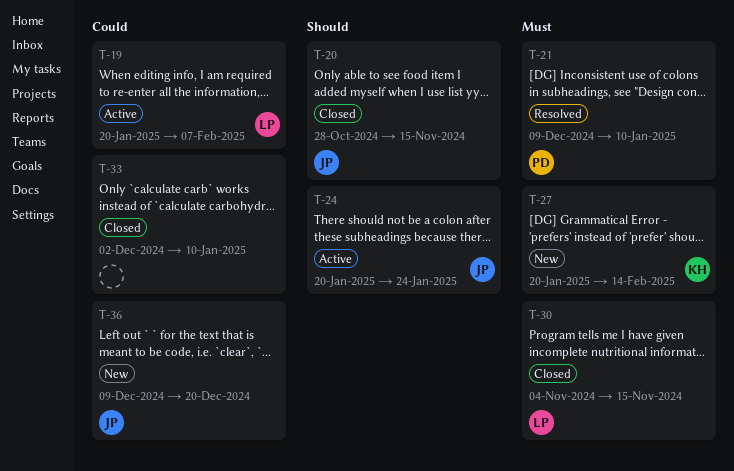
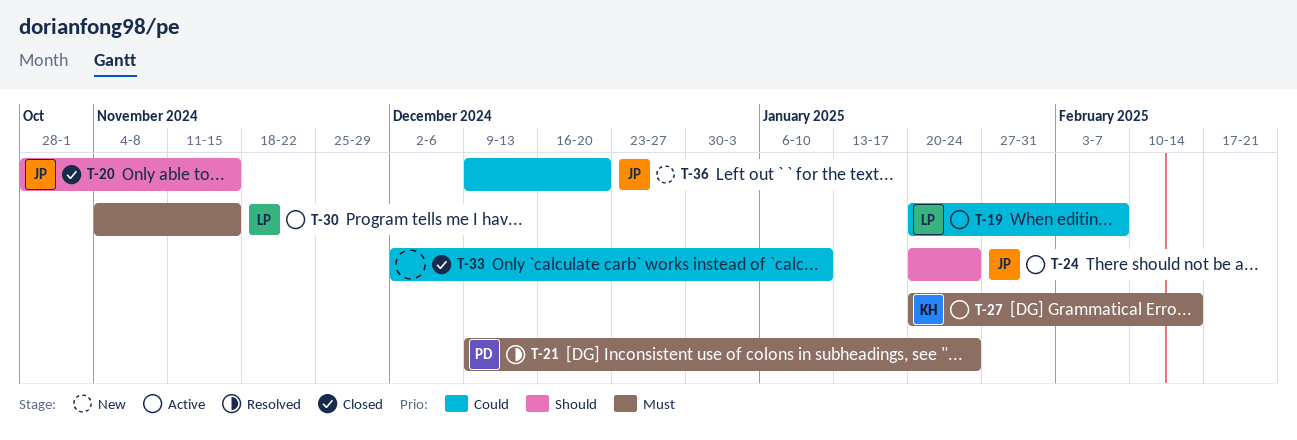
T-21, due: Jan 10 -> Jan 24
T-27, status: New -> Active
T-30, status: Closed -> Active

